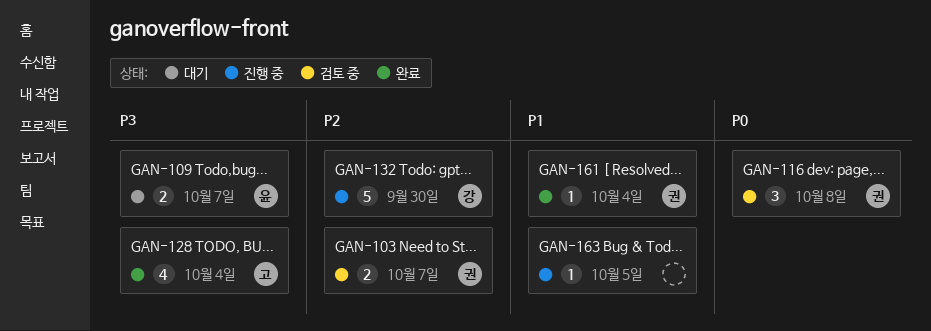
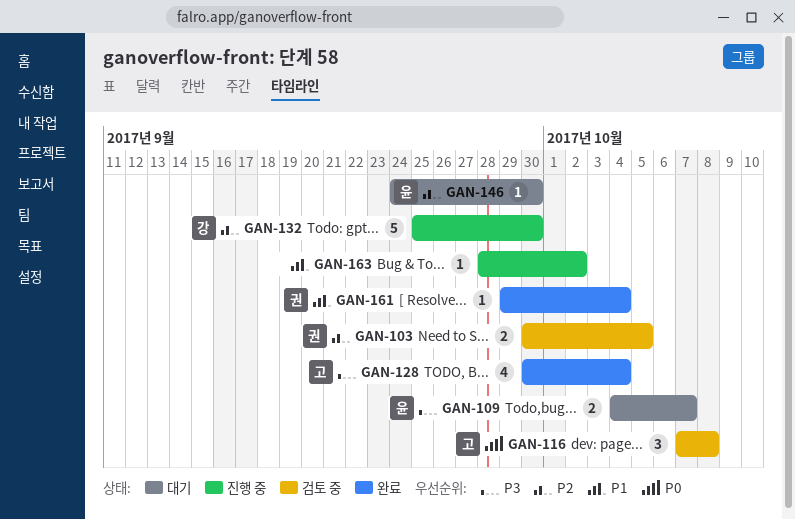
GAN-103, due: Oct 7 -> Oct 5
GAN-116, owner: 권 -> 고
GAN-146: none -> present
GAN-163, due: Oct 5 -> Oct 2

